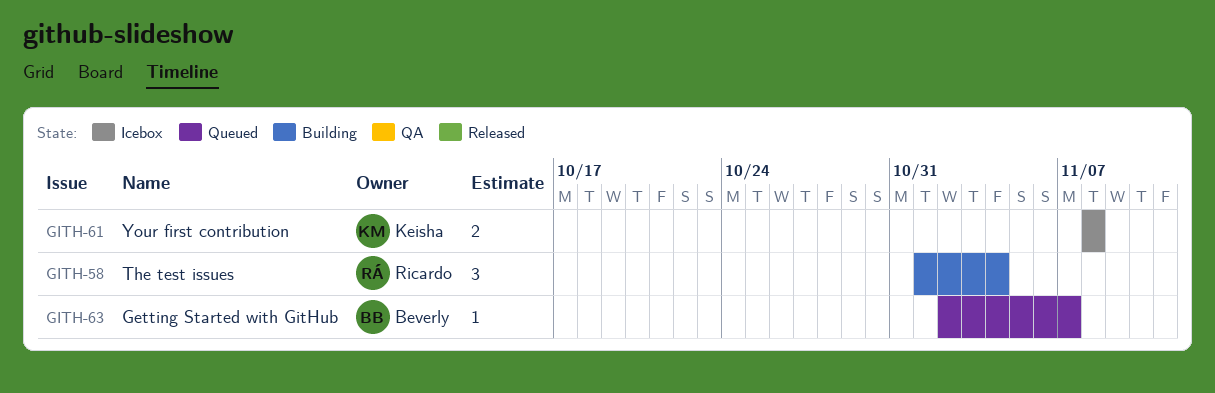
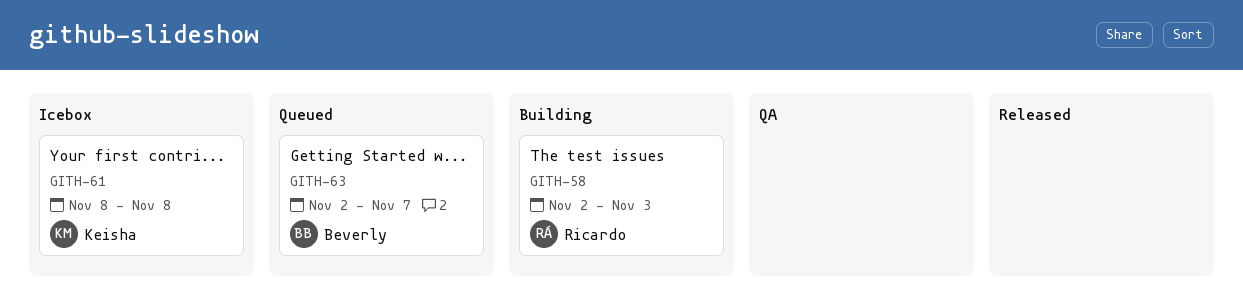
GITH-58, start: Nov 1 -> Nov 2
GITH-58, due: Nov 4 -> Nov 3

